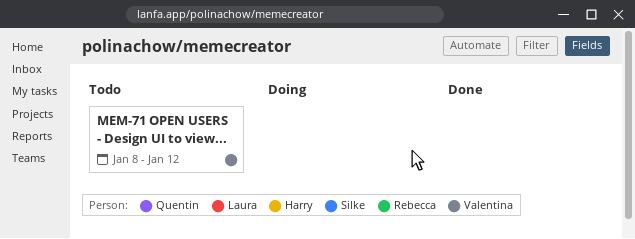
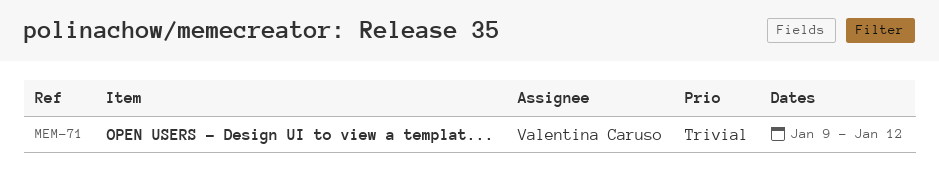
MEM-71, start: Jan 8 -> Jan 9

